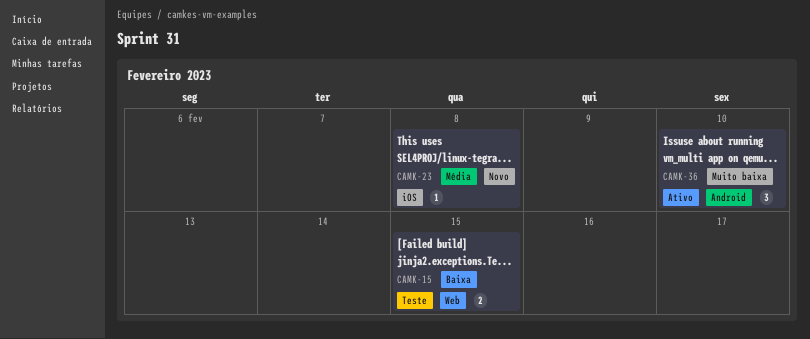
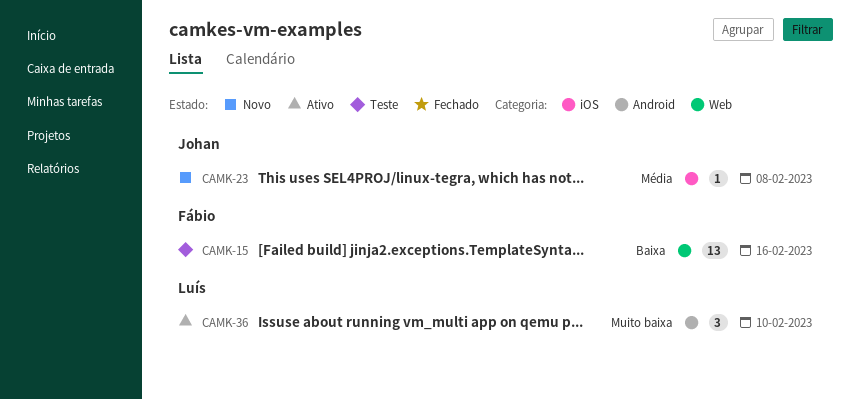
CAMK-15, estimate: 2 -> 13
CAMK-15, due: Feb 15 -> Feb 16

